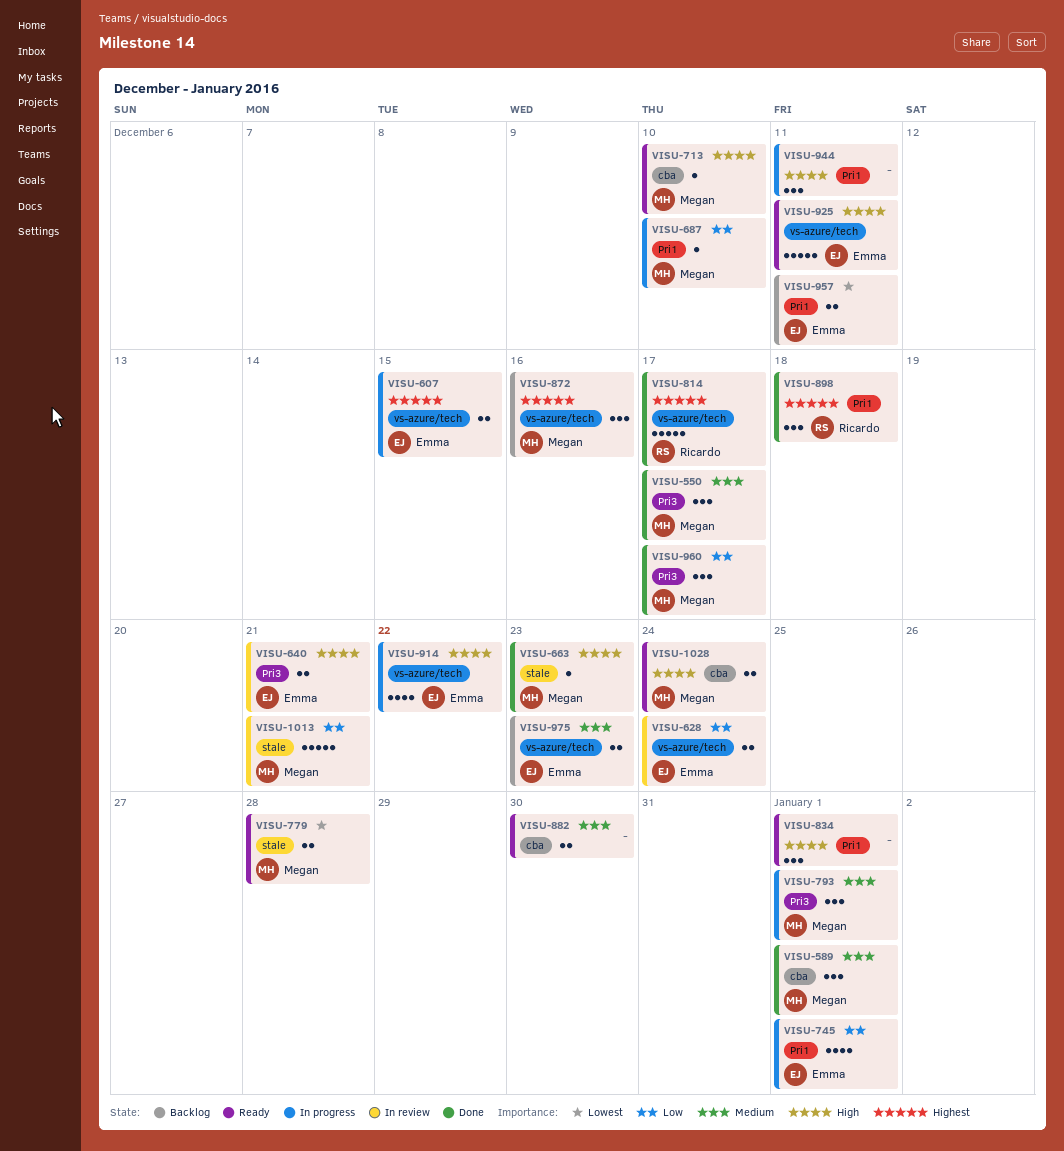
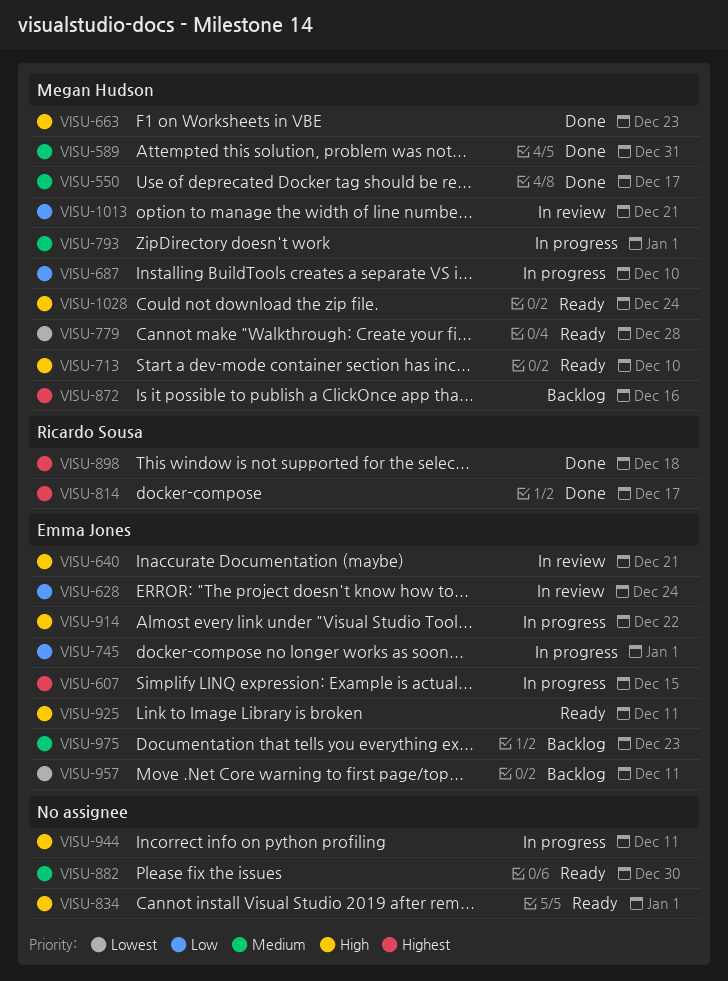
VISU-589, due: Jan 1 -> Dec 31
VISU-960: present -> none

